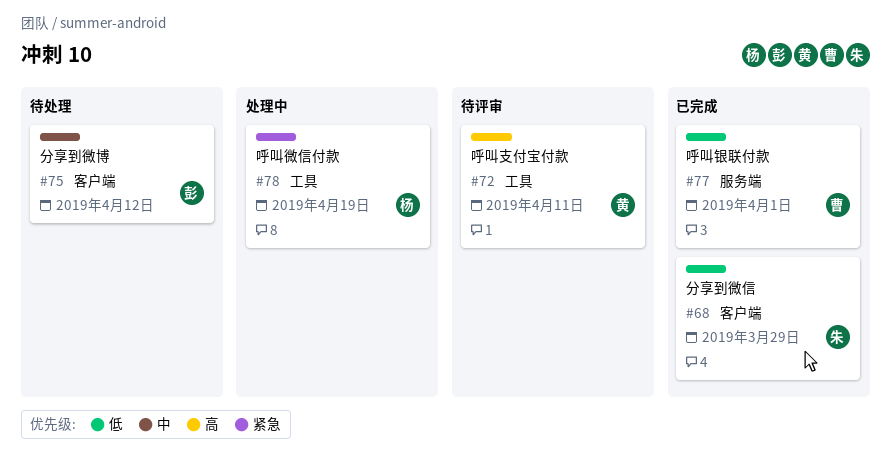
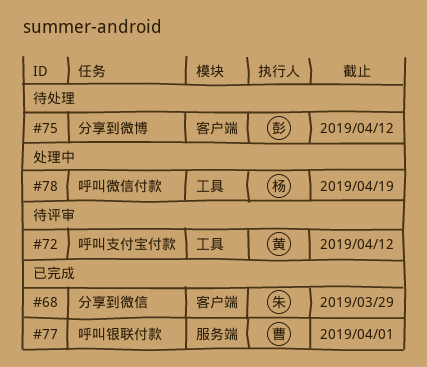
#72, due: Apr 11 -> Apr 12

